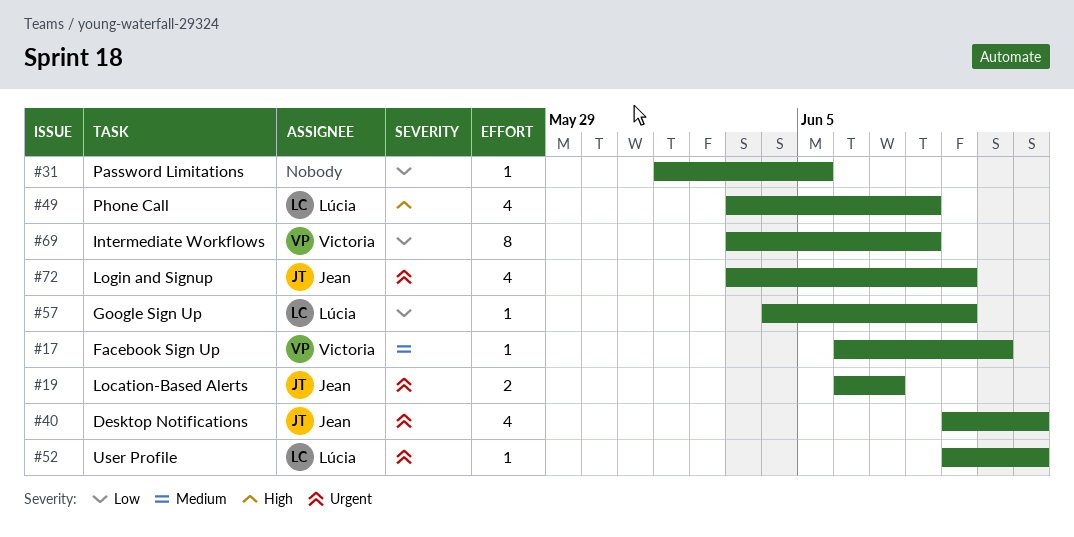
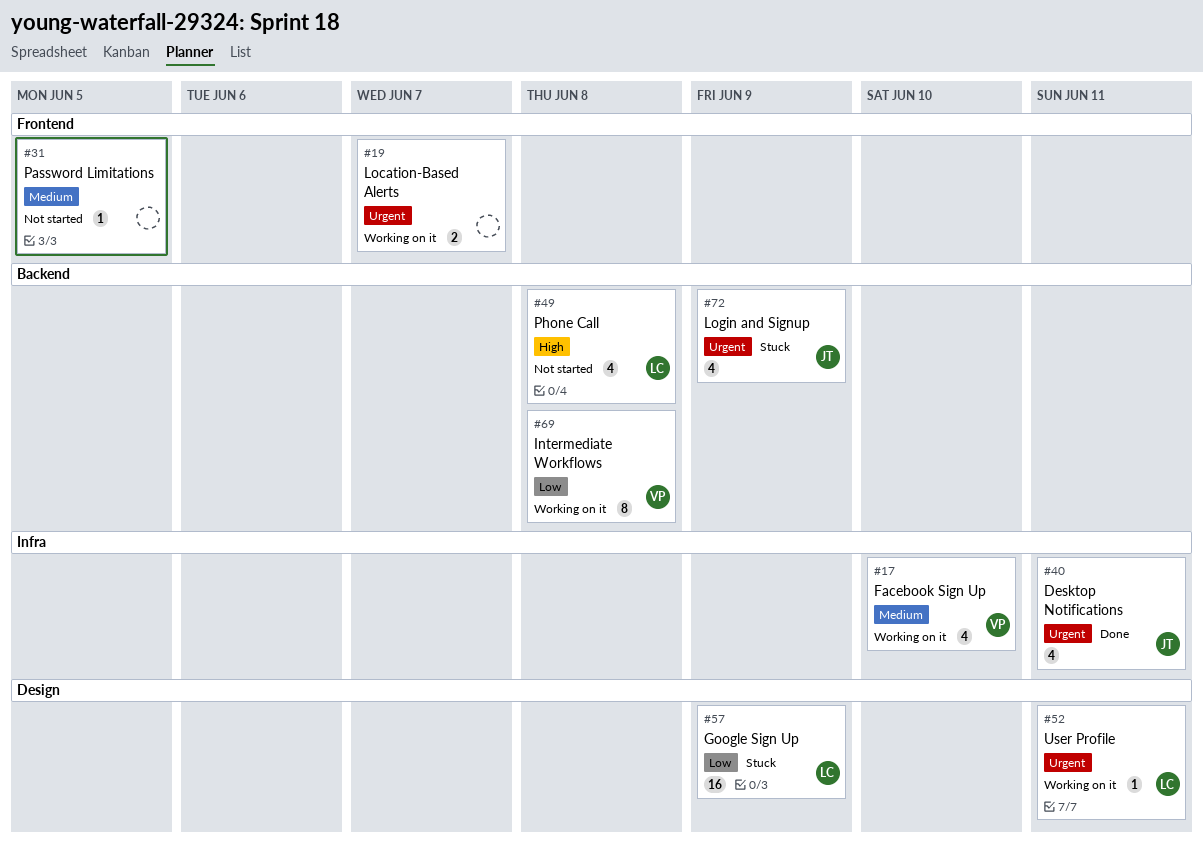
#17, estimate: 1 -> 4
#19, owner: Jean -> none
#31, priority: Low -> Medium
#57, estimate: 1 -> 16

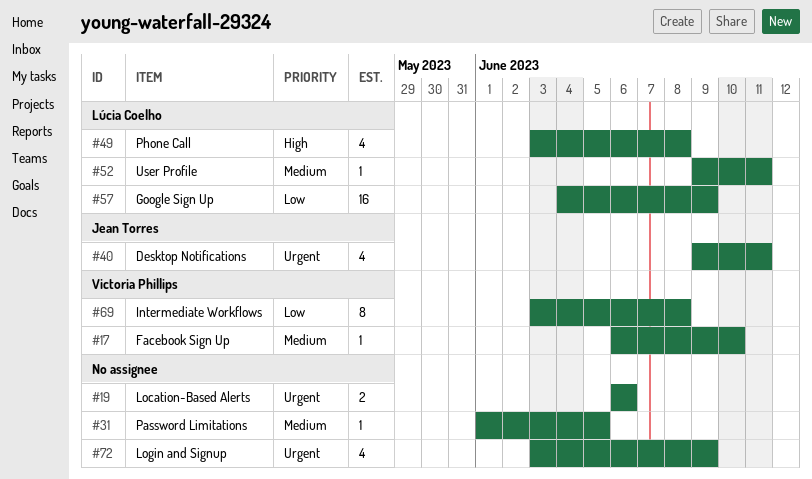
#17, estimate: 4 -> 1
#19, due: Jun 7 -> Jun 6
#52, priority: Urgent -> Medium
#72, owner: Jean Torres -> none

